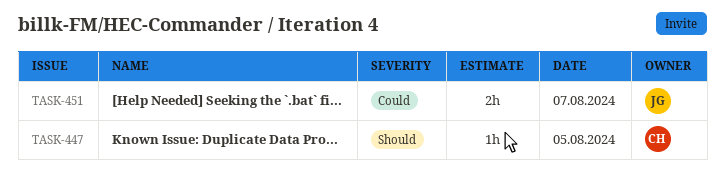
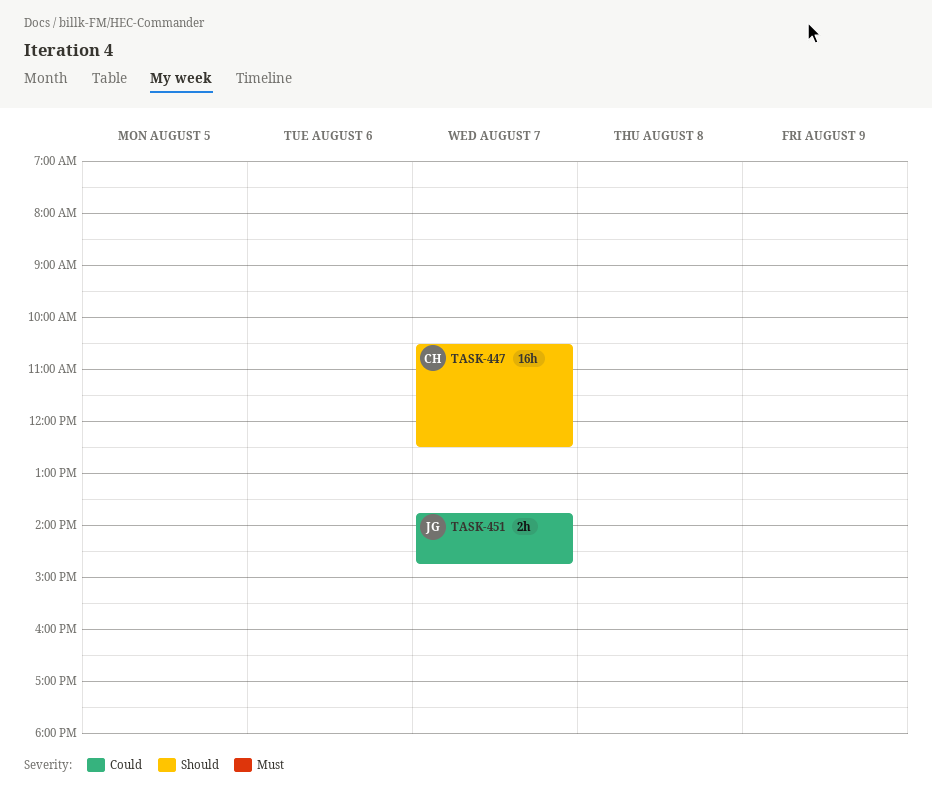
TASK-447, estimate: 1h -> 16h
TASK-447, day: Aug 5 -> Aug 7

